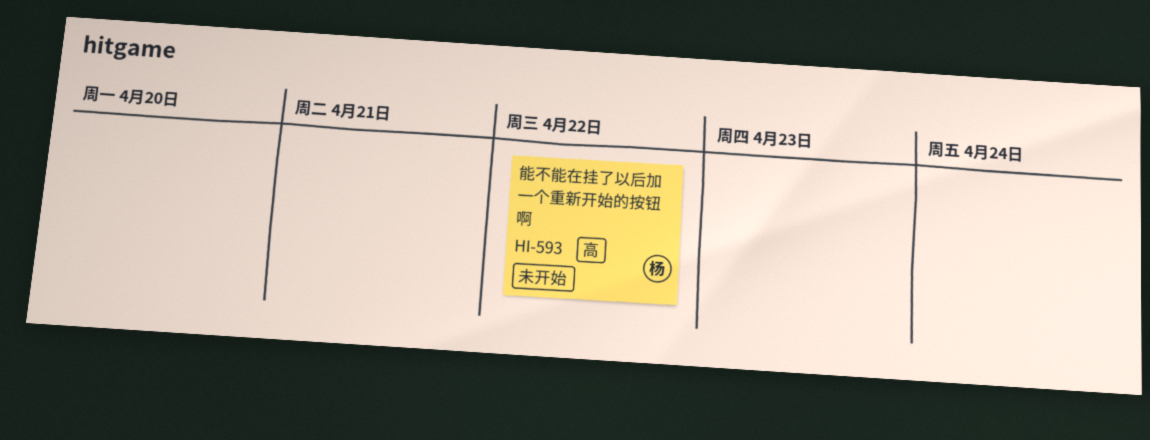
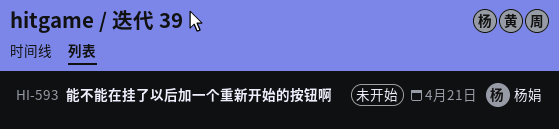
HI-593, due: Apr 22 -> Apr 21

